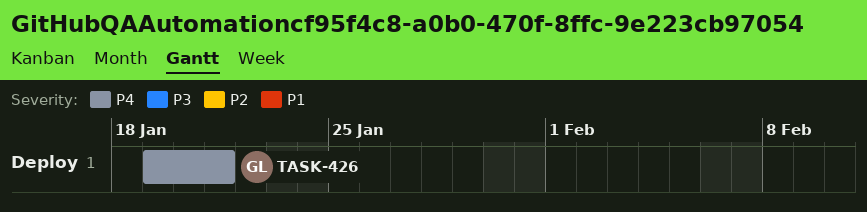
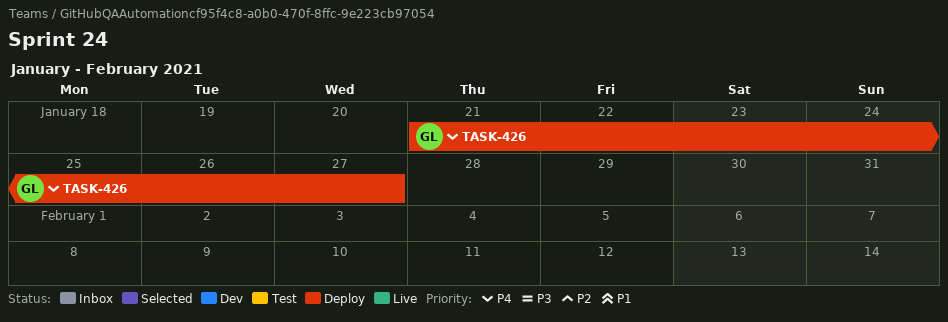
TASK-426, start: Jan 19 -> Jan 21
TASK-426, due: Jan 21 -> Jan 27

